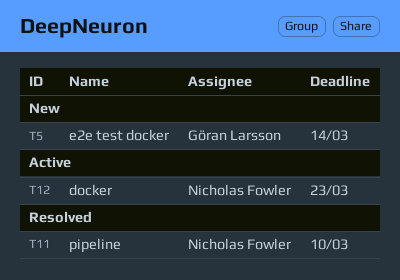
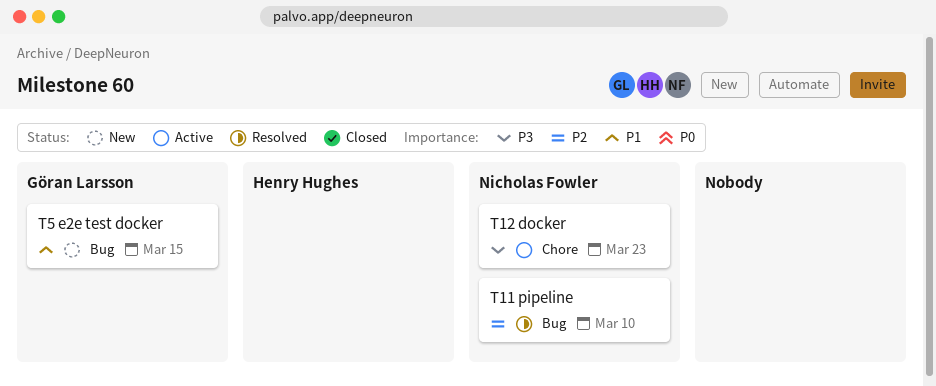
T5, due: Mar 14 -> Mar 15

